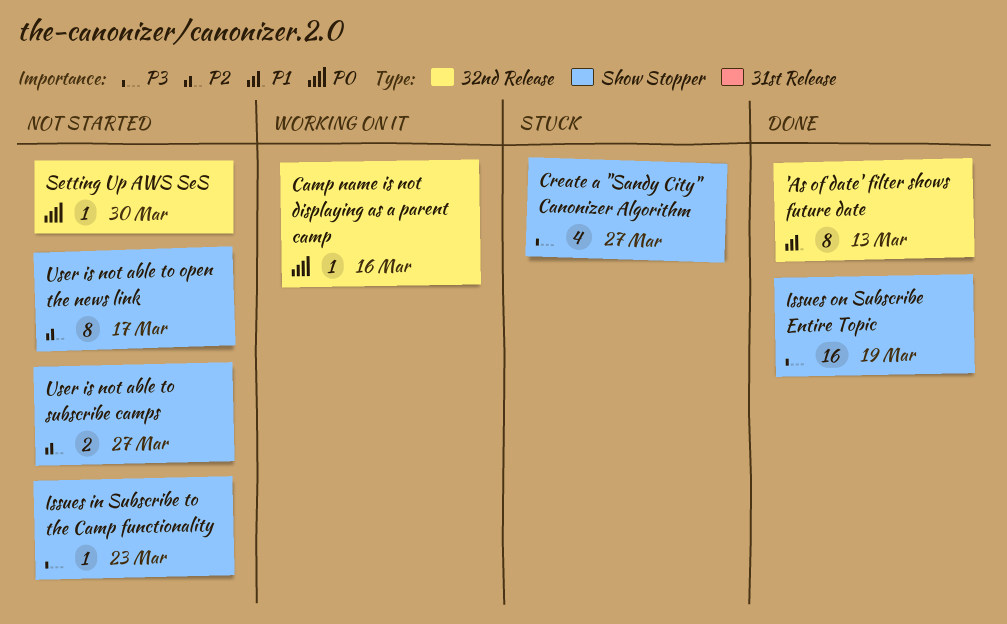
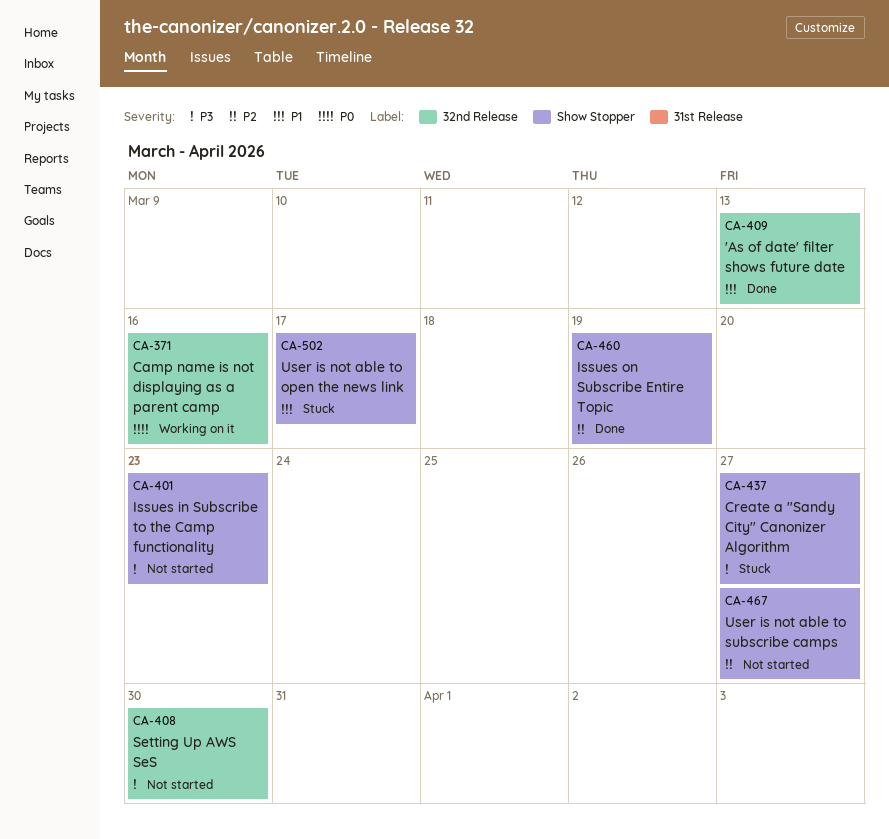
Issues on Subscribe Entire Topic, priority: P3 -> P2
Setting Up AWS SeS, priority: P0 -> P3
User is not able to open the news link, status: Not started -> Stuck
User is not able to open the news link, priority: P2 -> P1

